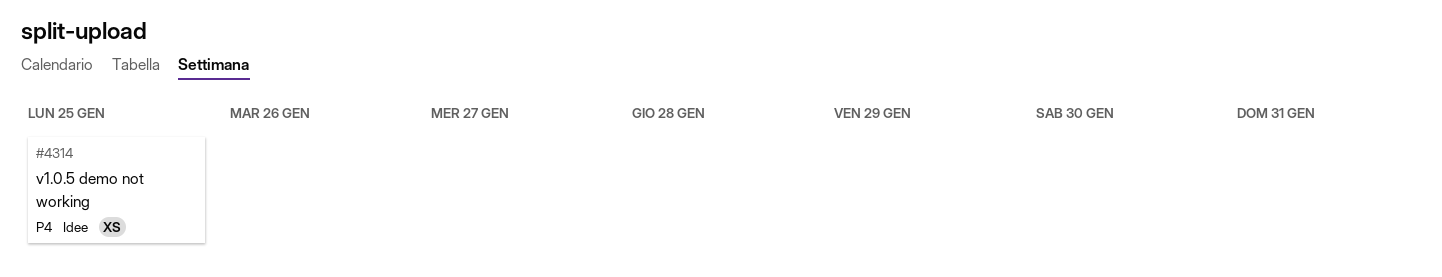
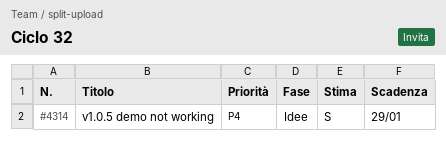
#4314, estimate: XS -> S
#4314, due: Jan 25 -> Jan 29

